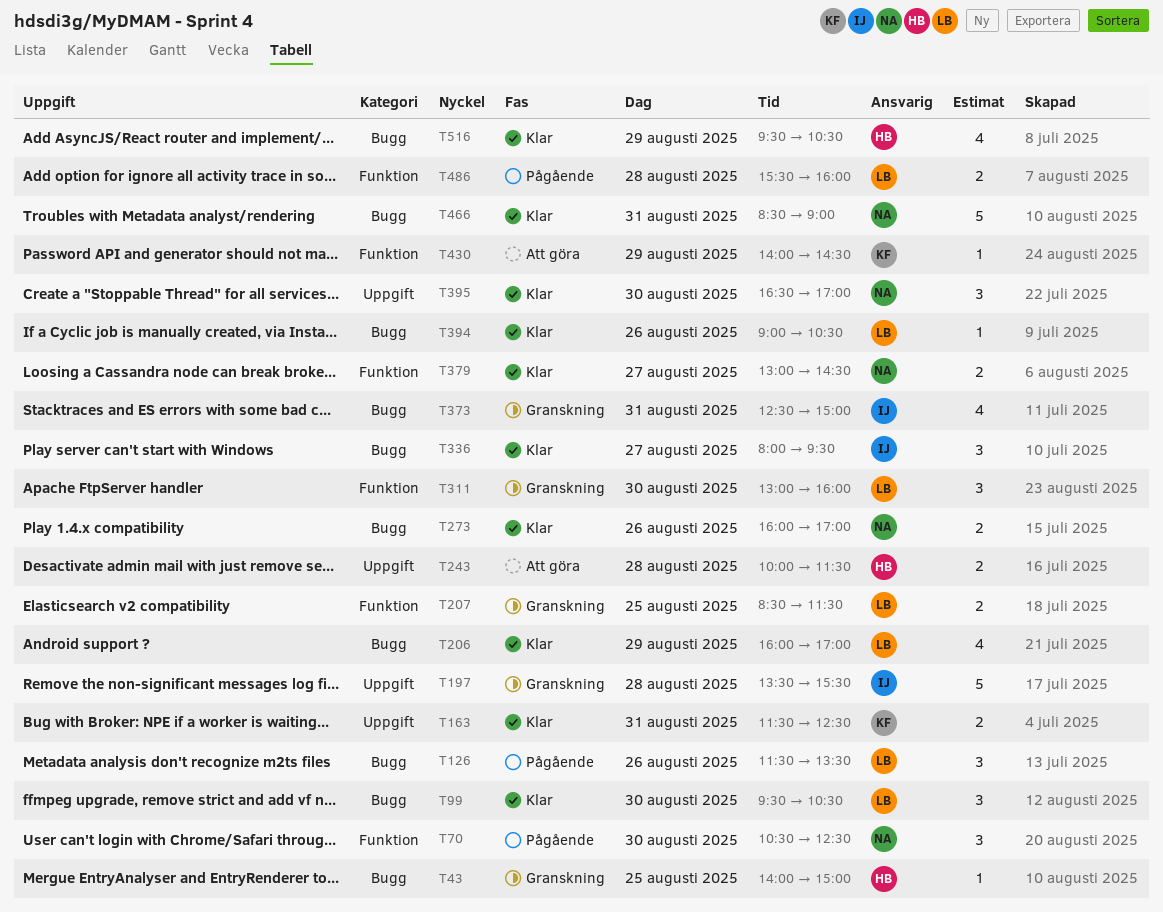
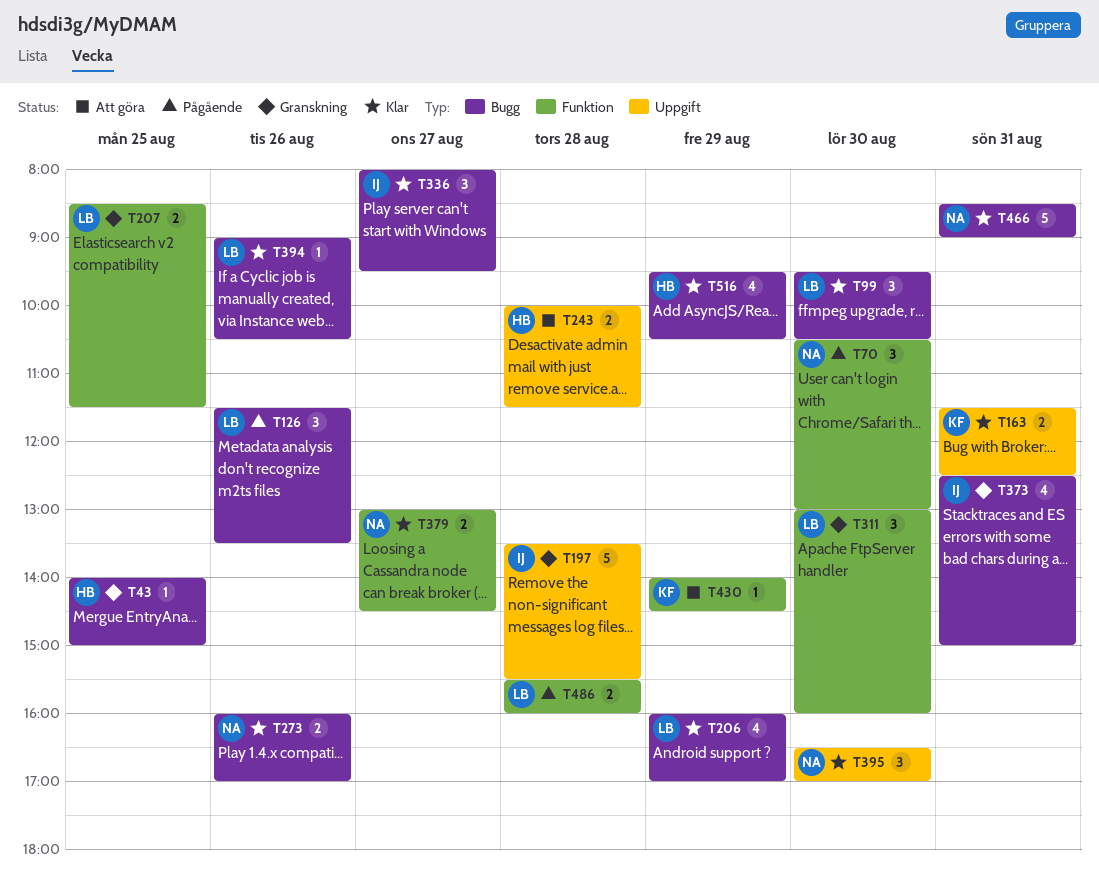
T70, ends: 12:30 -> 13:00

